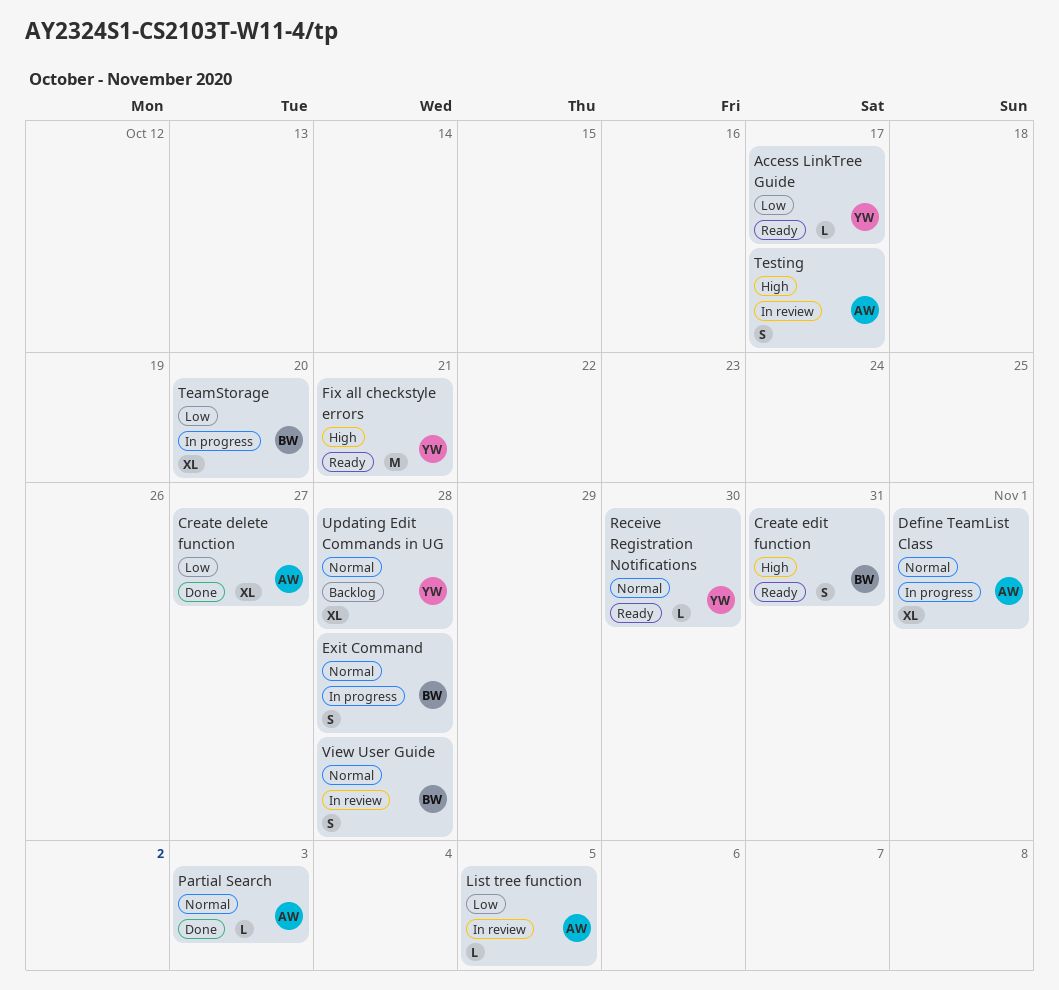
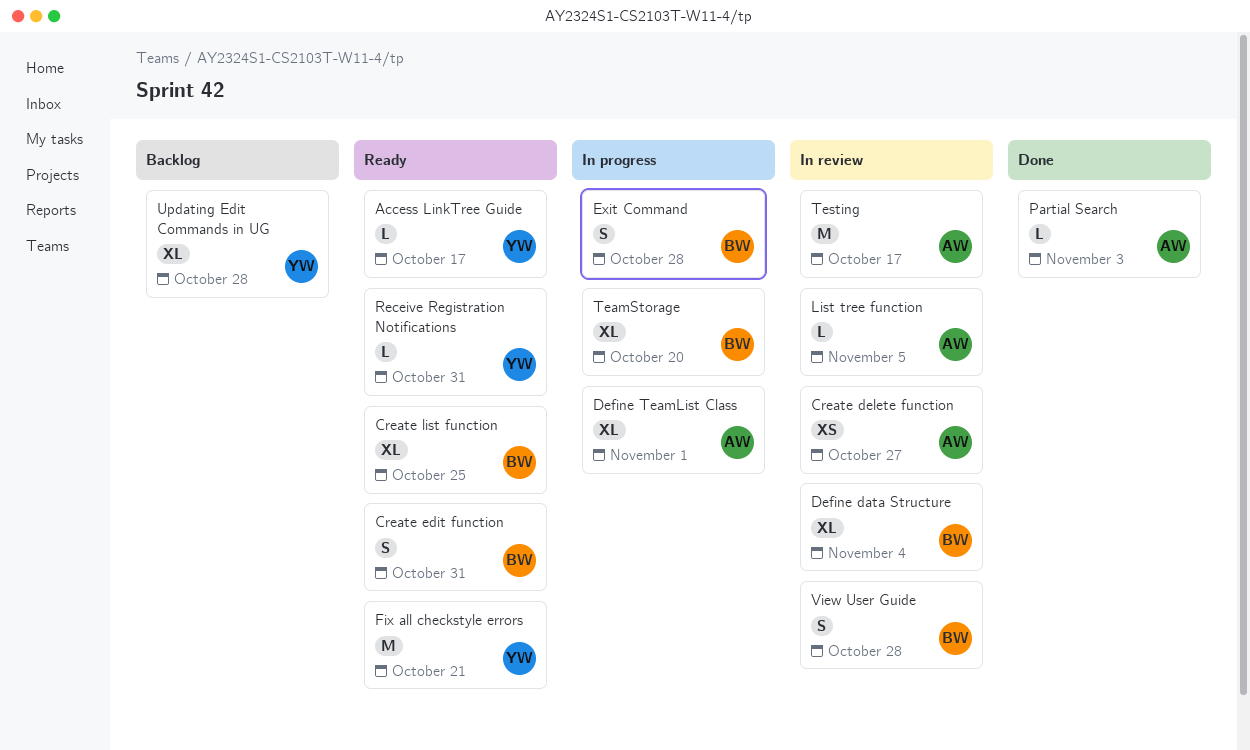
Create delete function, status: Done -> In review
Create delete function, estimate: XL -> XS
Create list function: none -> present
Define data Structure: none -> present
Receive Registration Notifications, due: Oct 30 -> Oct 31
Testing, estimate: S -> M

